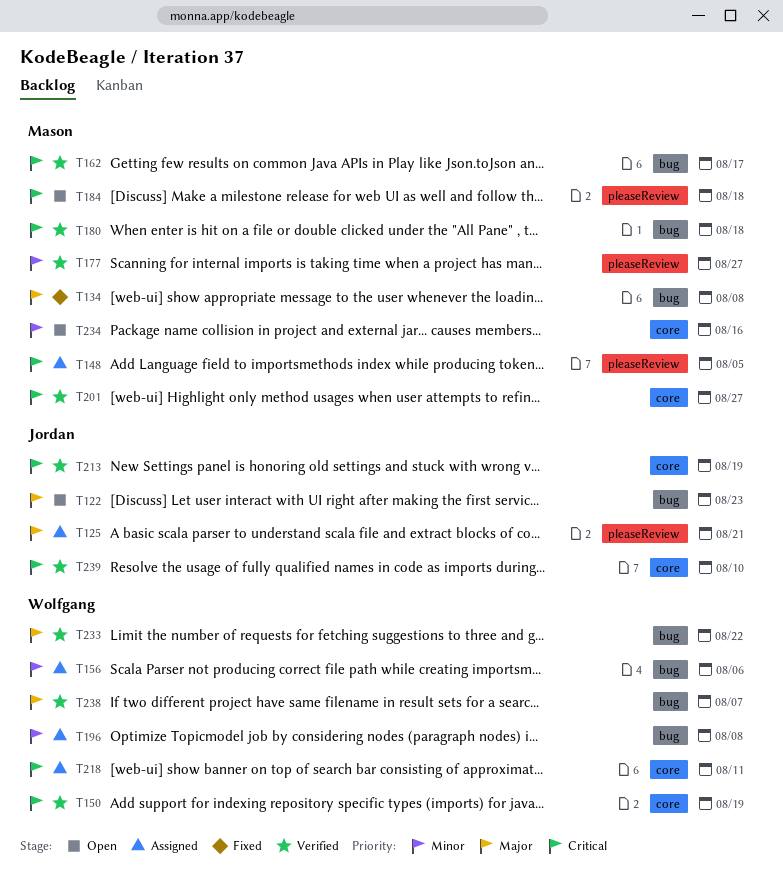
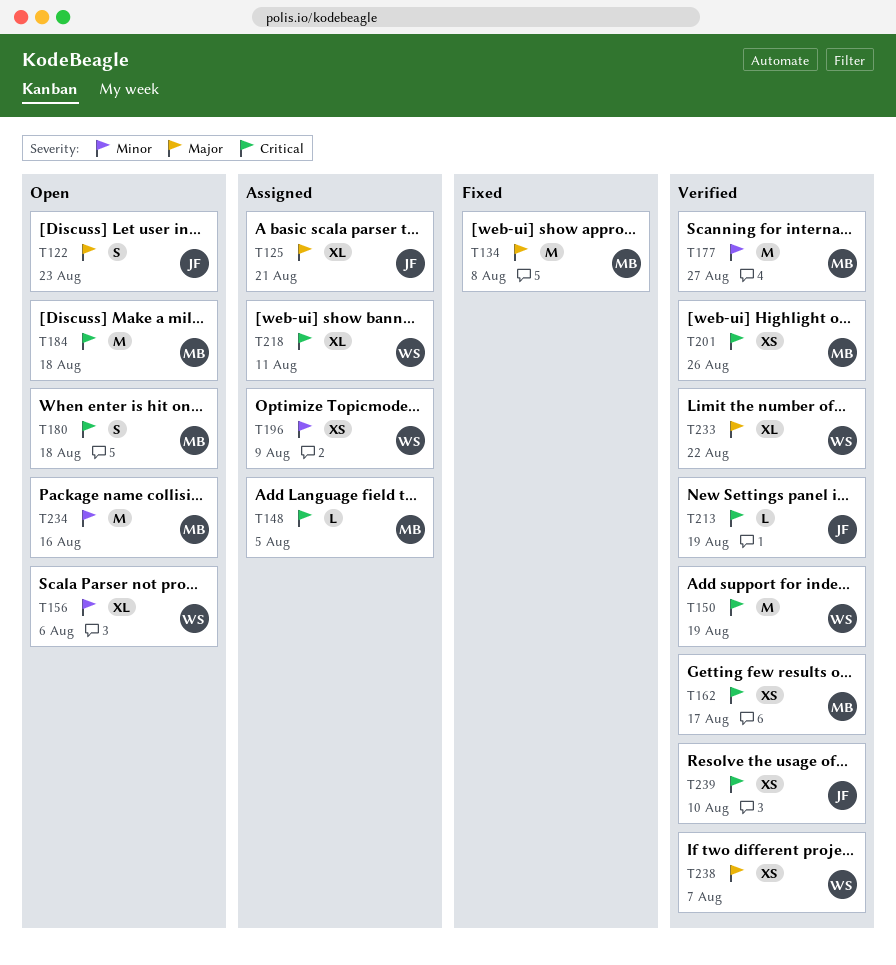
T156, status: Assigned -> Open
T180, status: Verified -> Open
T196, due: Aug 8 -> Aug 9
T201, due: Aug 27 -> Aug 26

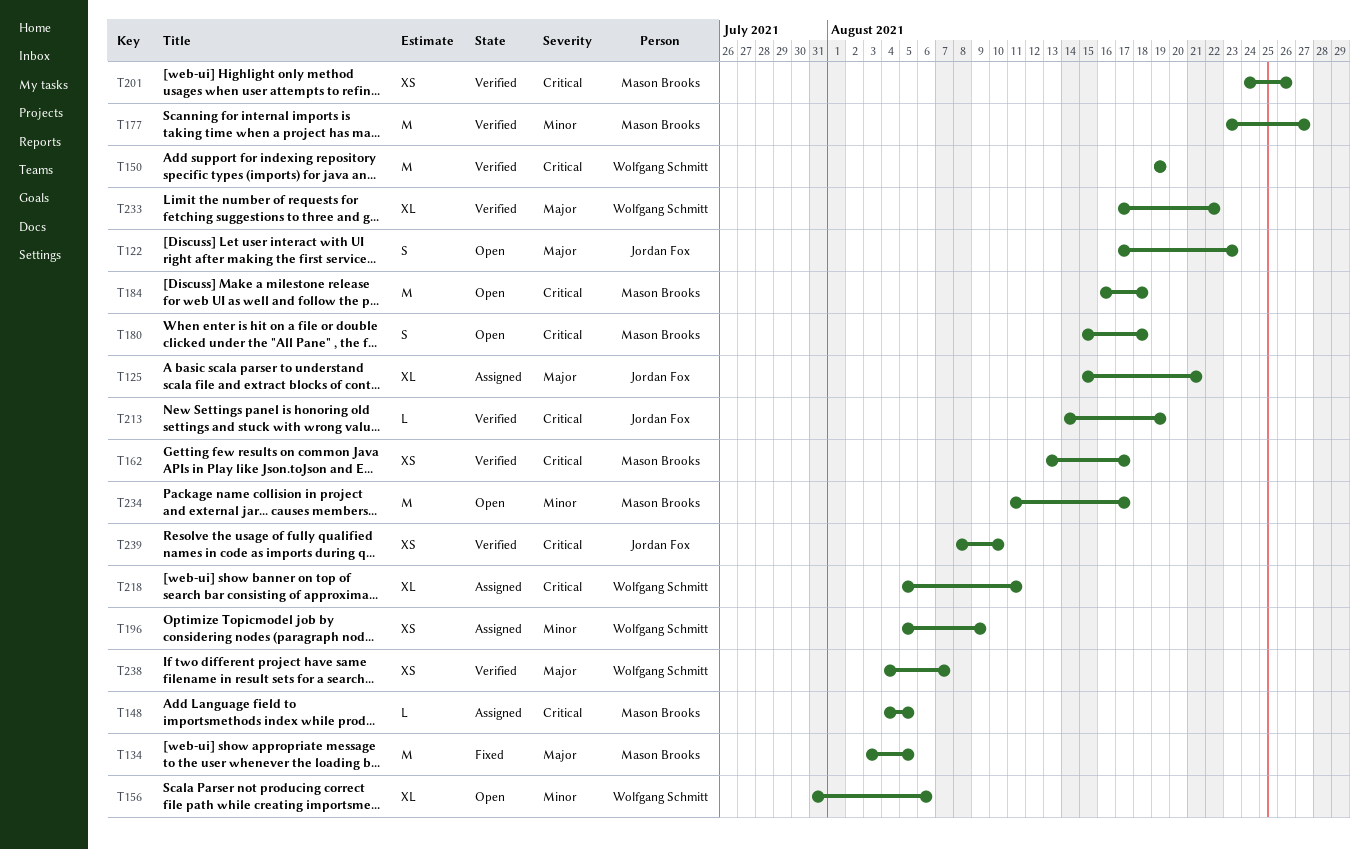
T134, due: Aug 8 -> Aug 5
T234, due: Aug 16 -> Aug 17

